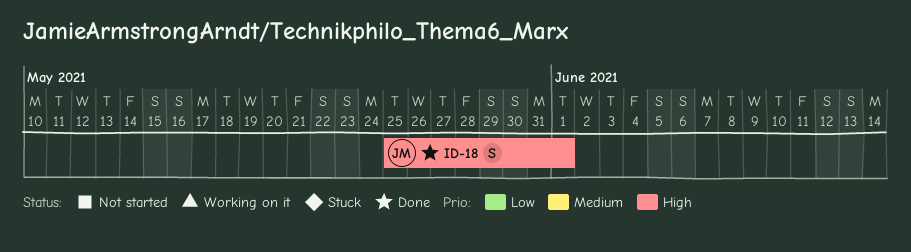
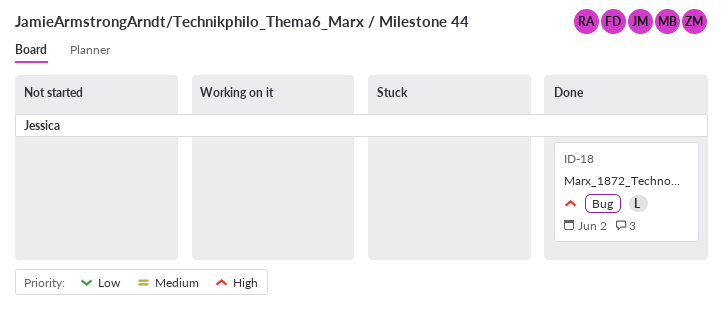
ID-18, estimate: S -> L
ID-18, due: Jun 1 -> Jun 2

